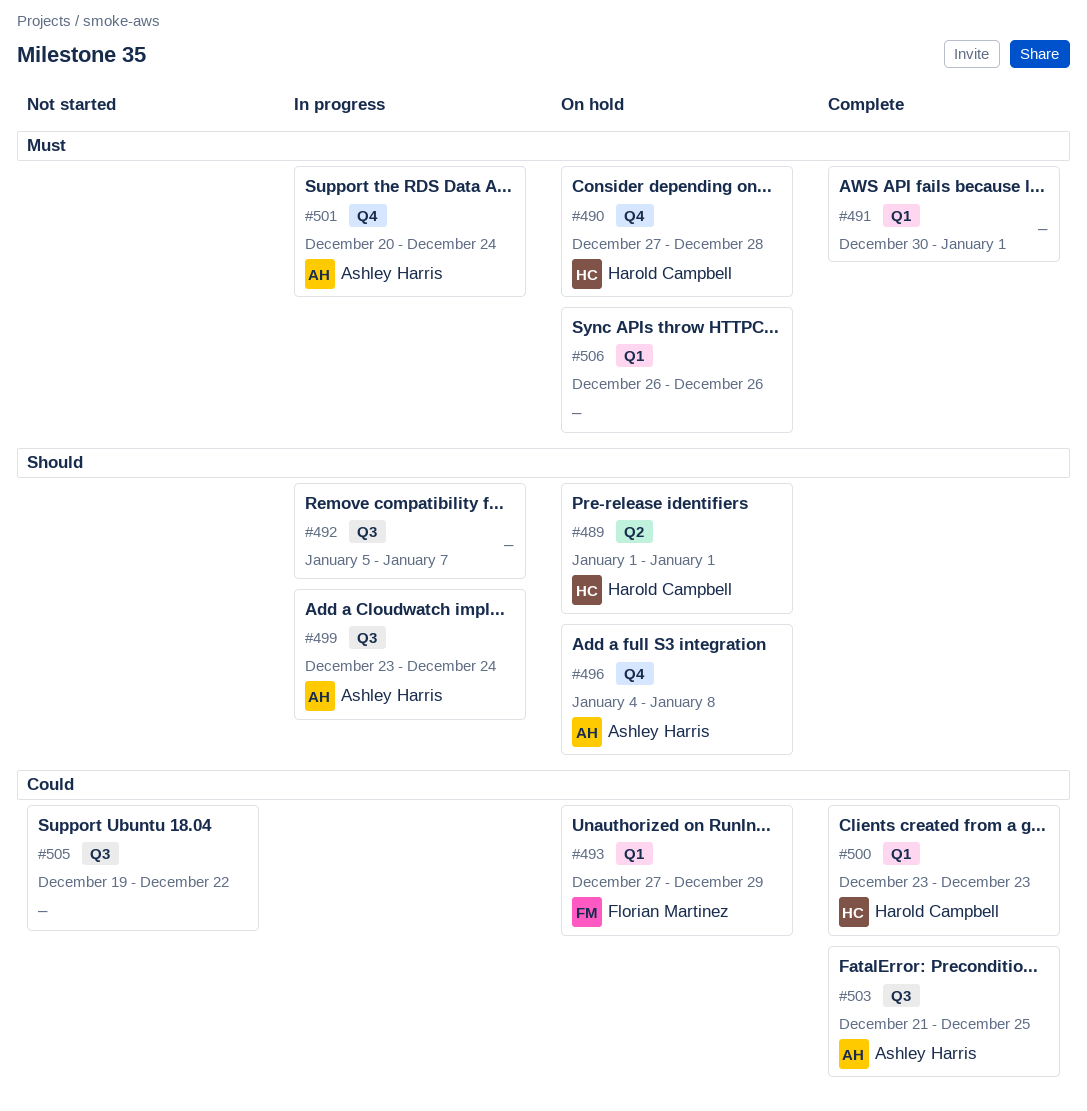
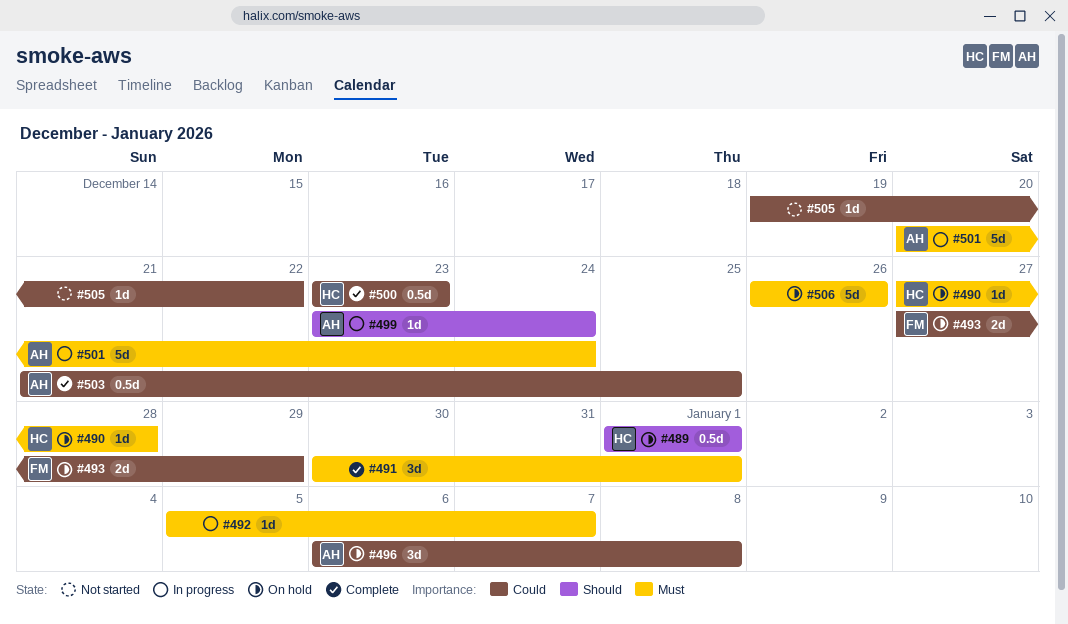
#492, priority: Should -> Must
#496, priority: Should -> Could
#496, start: Jan 4 -> Jan 6

